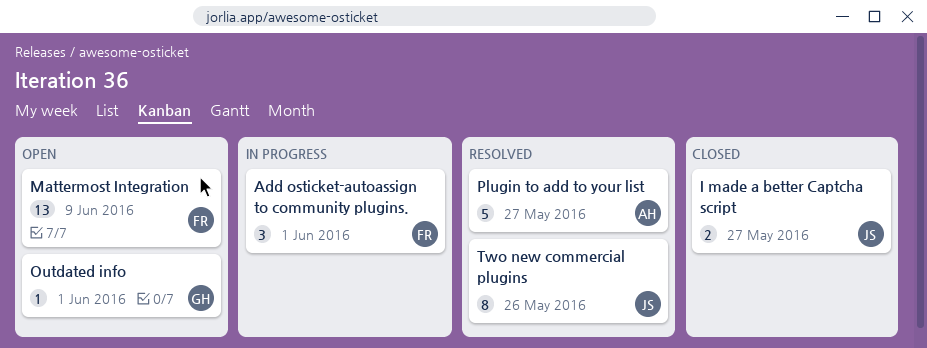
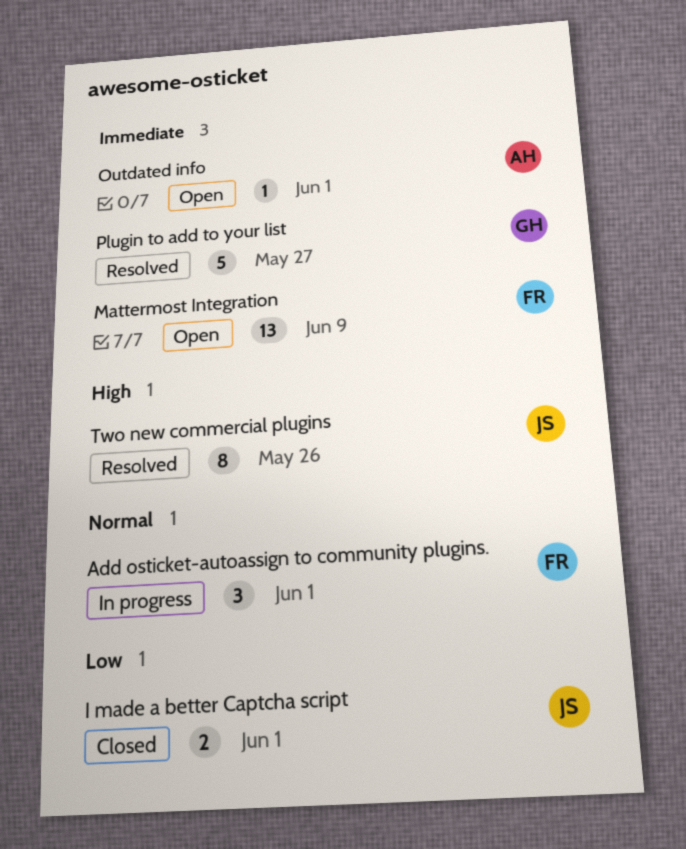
I made a better Captcha script, due: May 27 -> Jun 1
Outdated info, owner: GH -> AH
Plugin to add to your list, owner: AH -> GH

